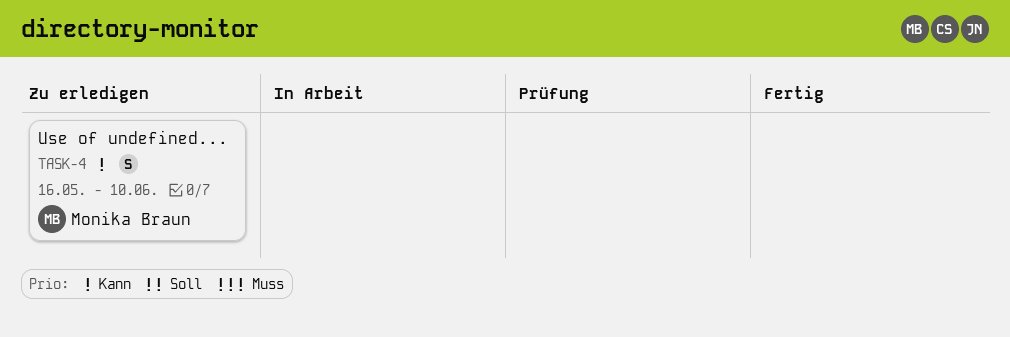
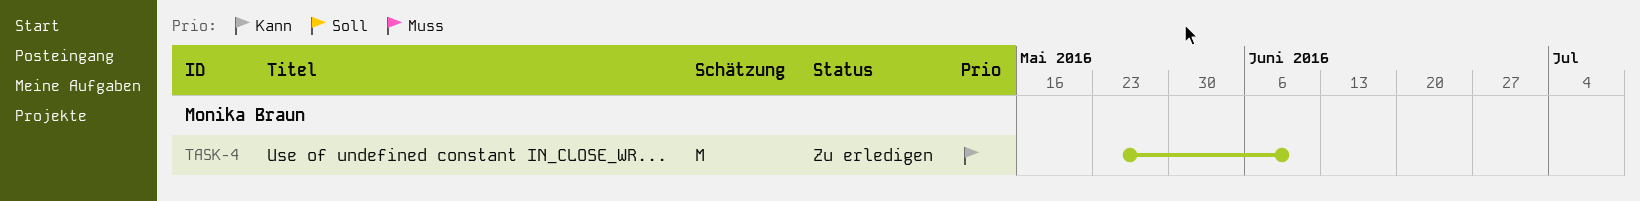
TASK-4, estimate: S -> M
TASK-4, start: May 16 -> May 23

